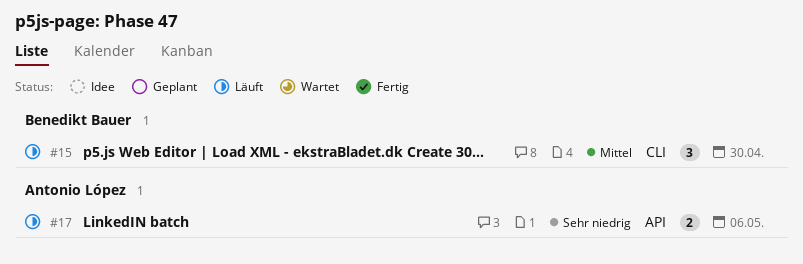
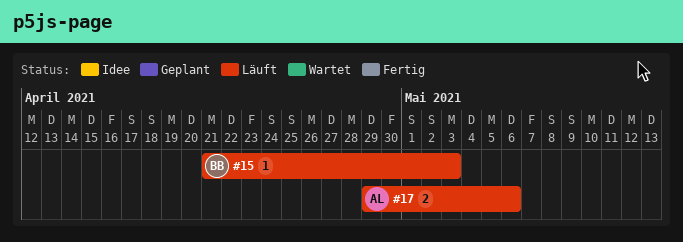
#15, estimate: 3 -> 1
#15, due: Apr 30 -> May 3

